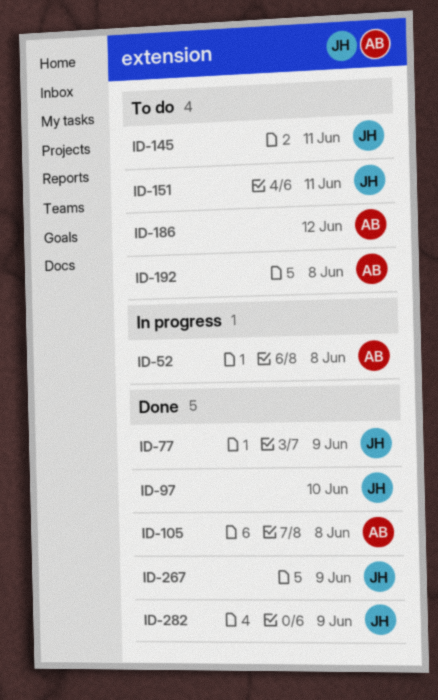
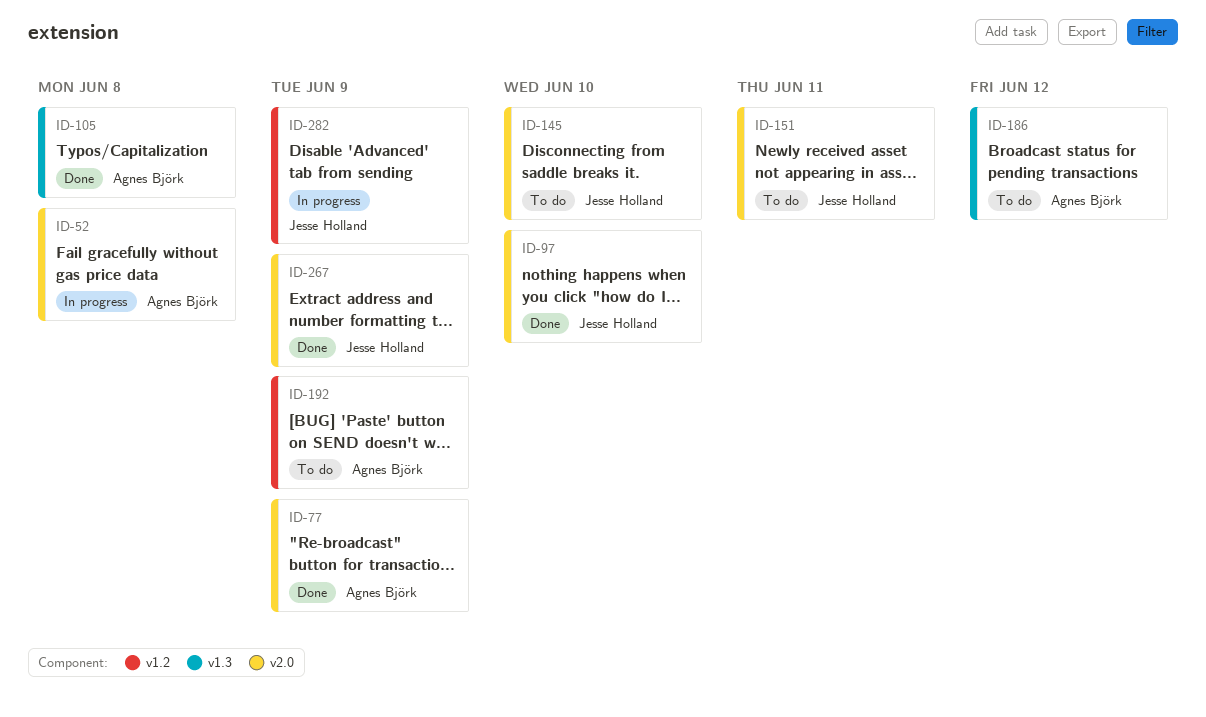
ID-77, owner: Jesse Holland -> Agnes Björk
ID-145, due: Jun 11 -> Jun 10
ID-192, due: Jun 8 -> Jun 9
ID-282, status: Done -> In progress

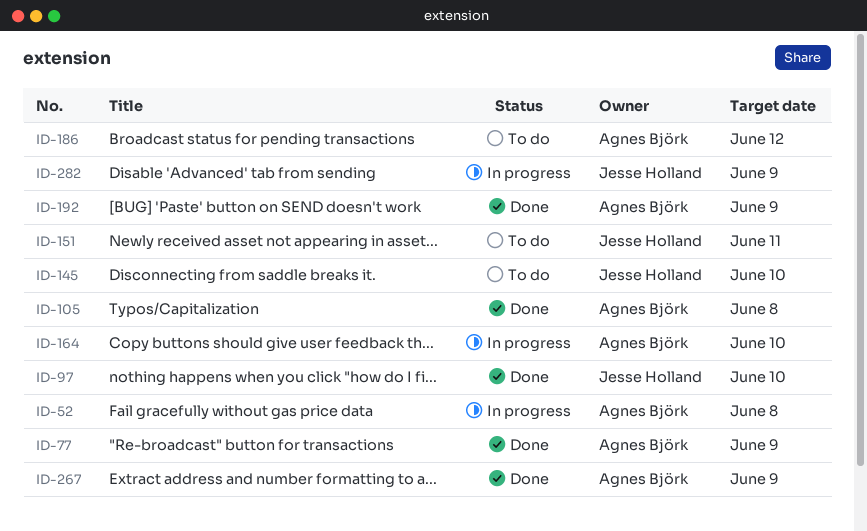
ID-164: none -> present
ID-192, status: To do -> Done
ID-267, owner: Jesse Holland -> Agnes Björk

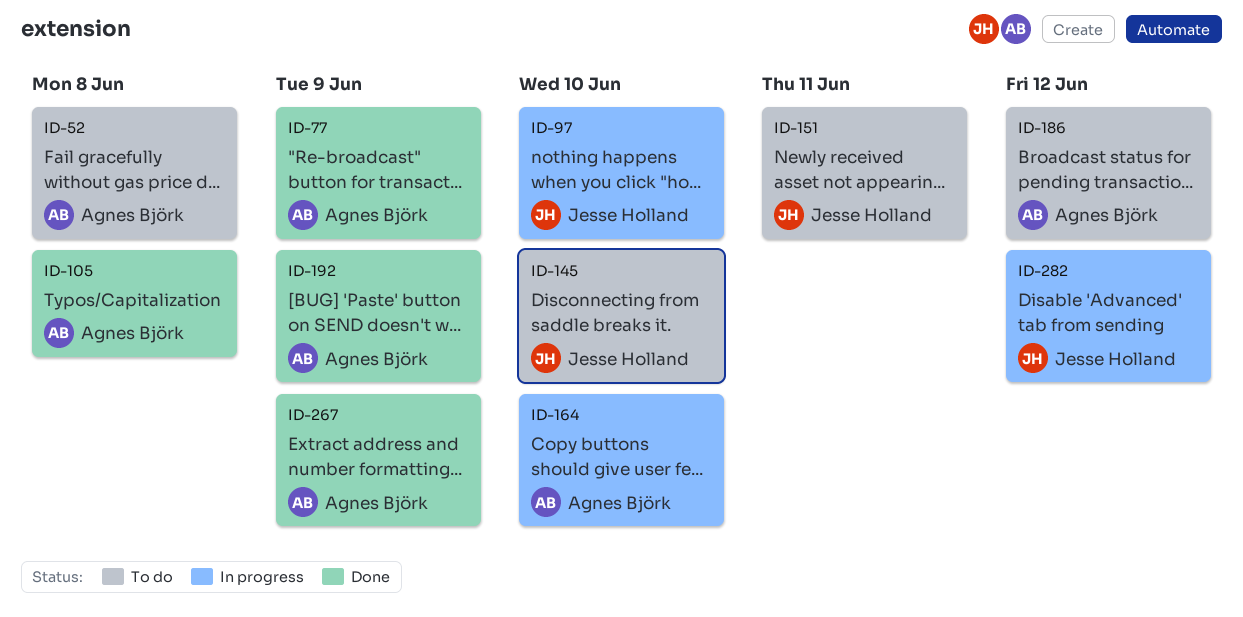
ID-52, status: In progress -> To do
ID-97, status: Done -> In progress
ID-282, due: Jun 9 -> Jun 12

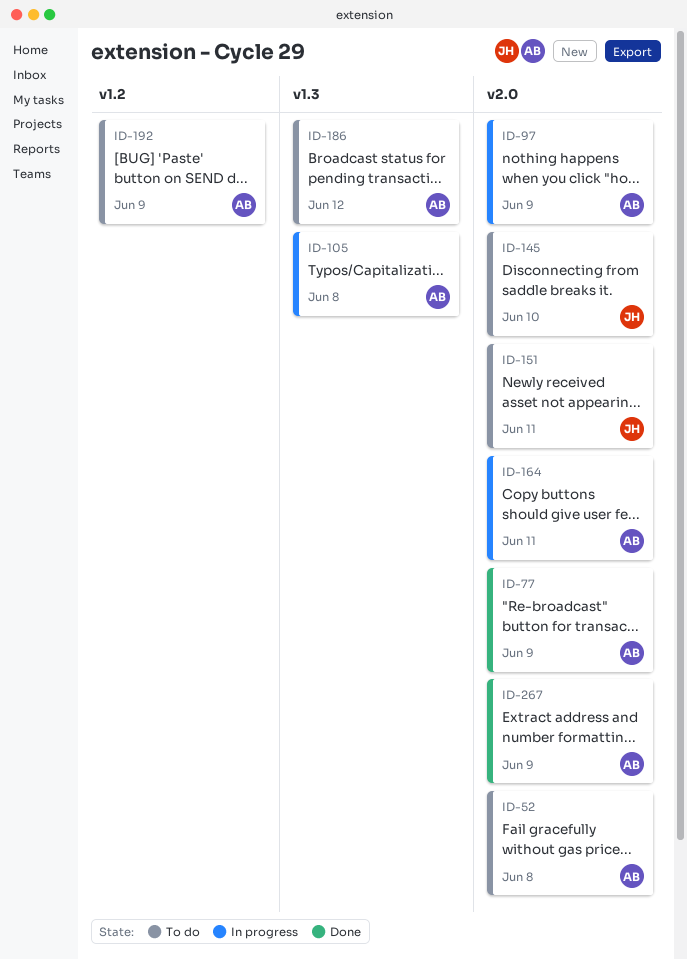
ID-97, owner: Jesse Holland -> Agnes Björk
ID-97, due: Jun 10 -> Jun 9
ID-105, status: Done -> In progress
ID-164, due: Jun 10 -> Jun 11
ID-192, status: Done -> To do
ID-282: present -> none

